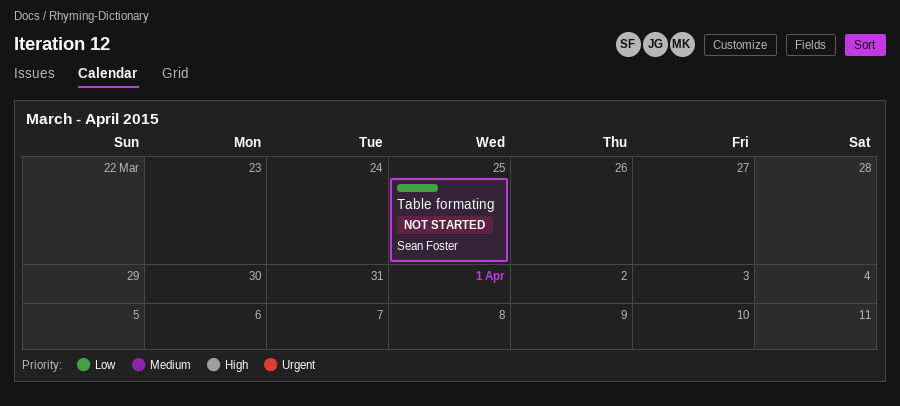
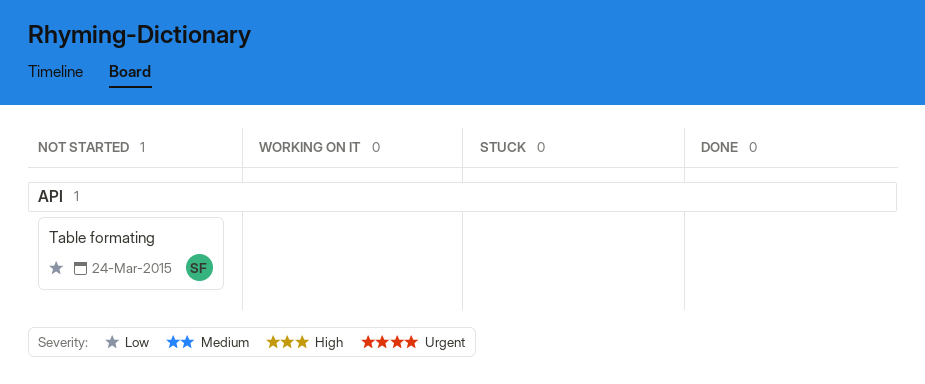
Table formating, due: Mar 25 -> Mar 24

